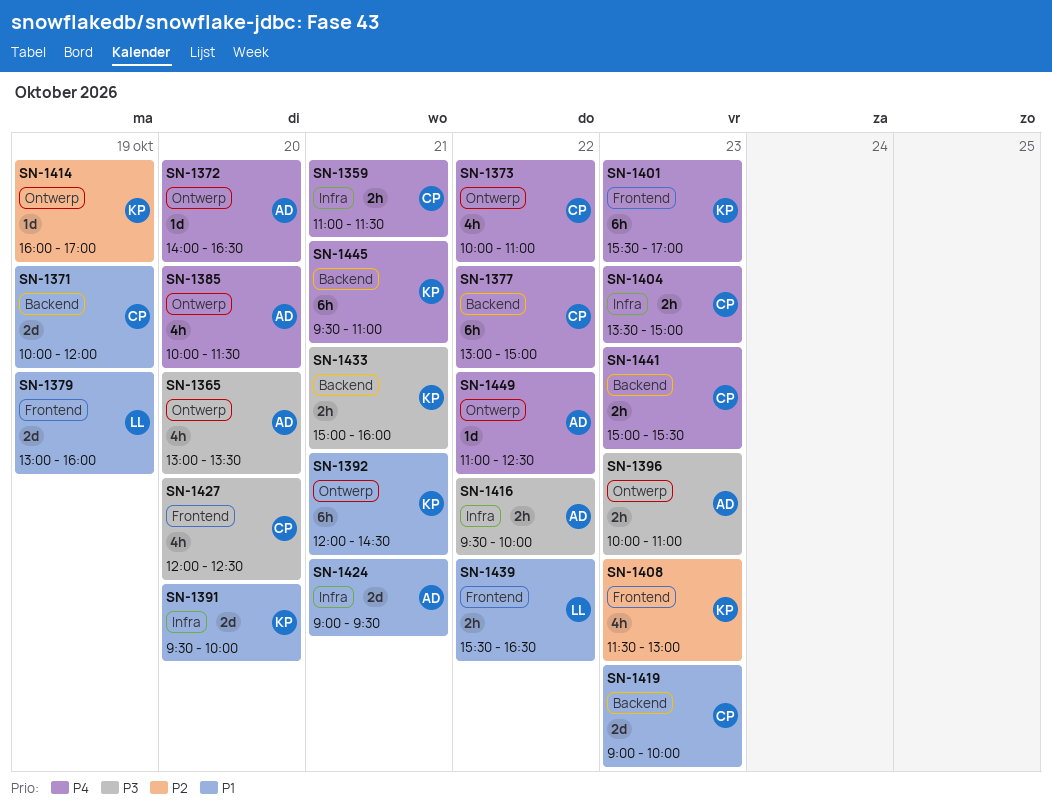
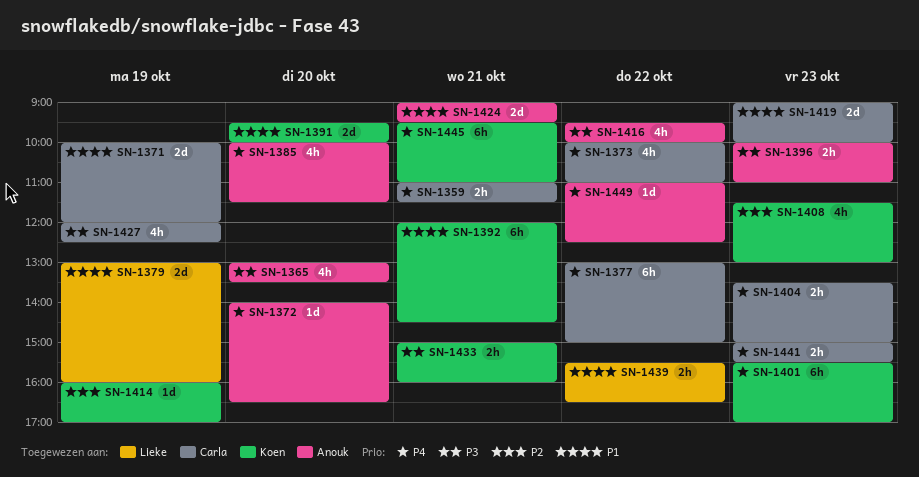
SN-1416, estimate: 2h -> 4h
SN-1427, day: Oct 20 -> Oct 19

